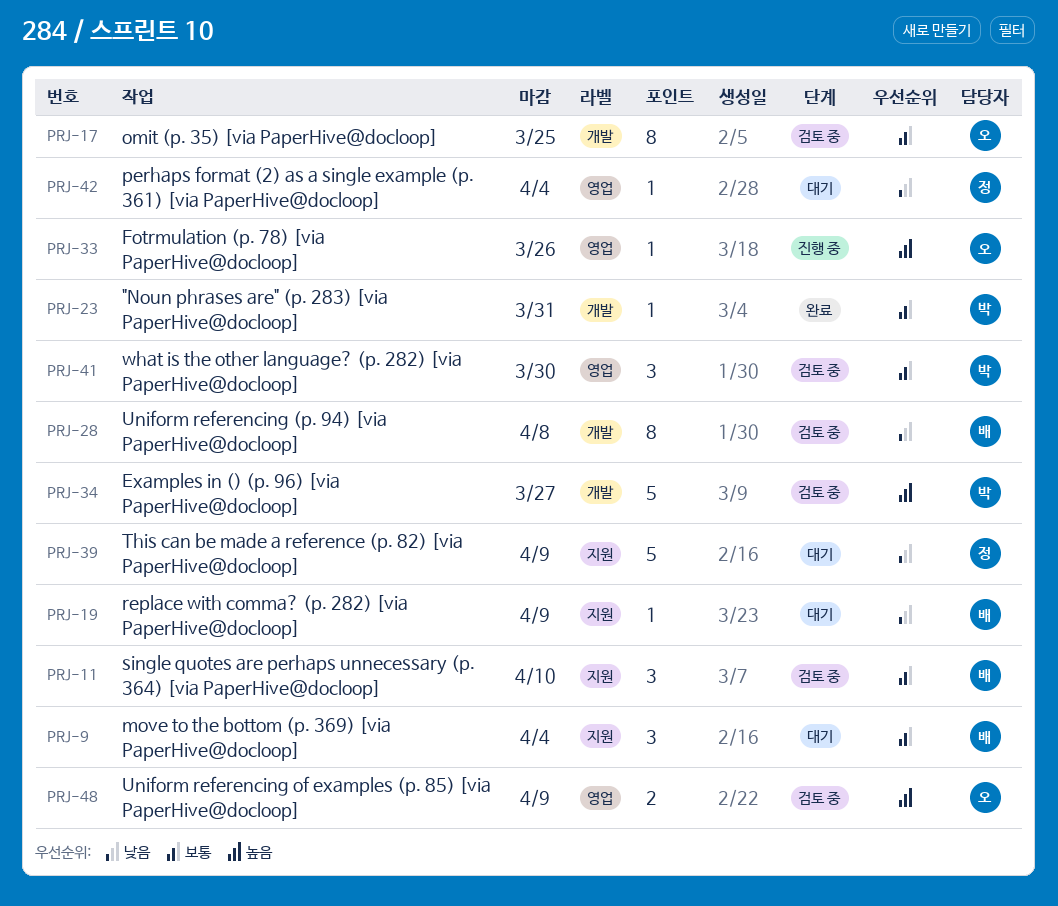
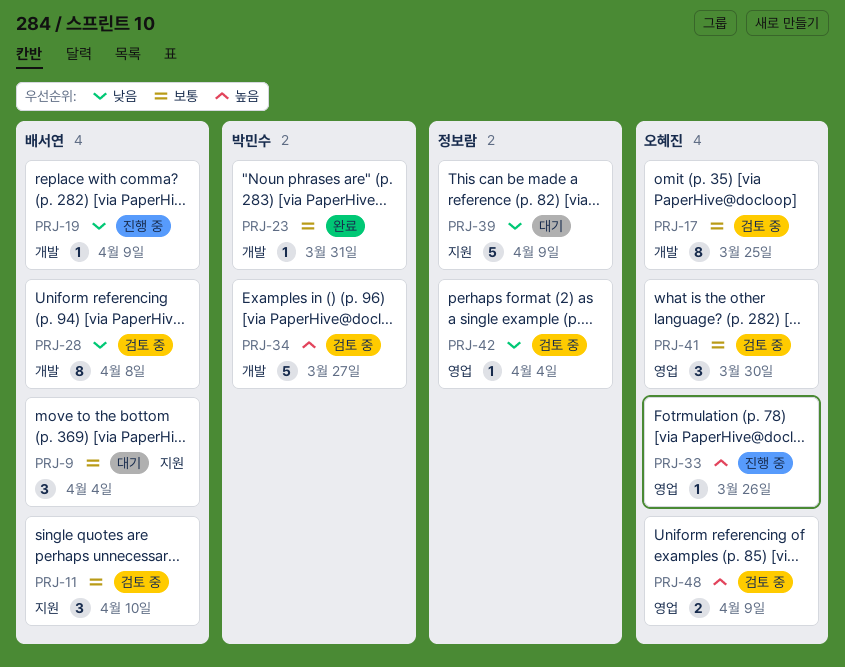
PRJ-19, status: 대기 -> 진행 중
PRJ-19, label: 지원 -> 개발
PRJ-41, owner: 박민수 -> 오혜진
PRJ-42, status: 대기 -> 검토 중

